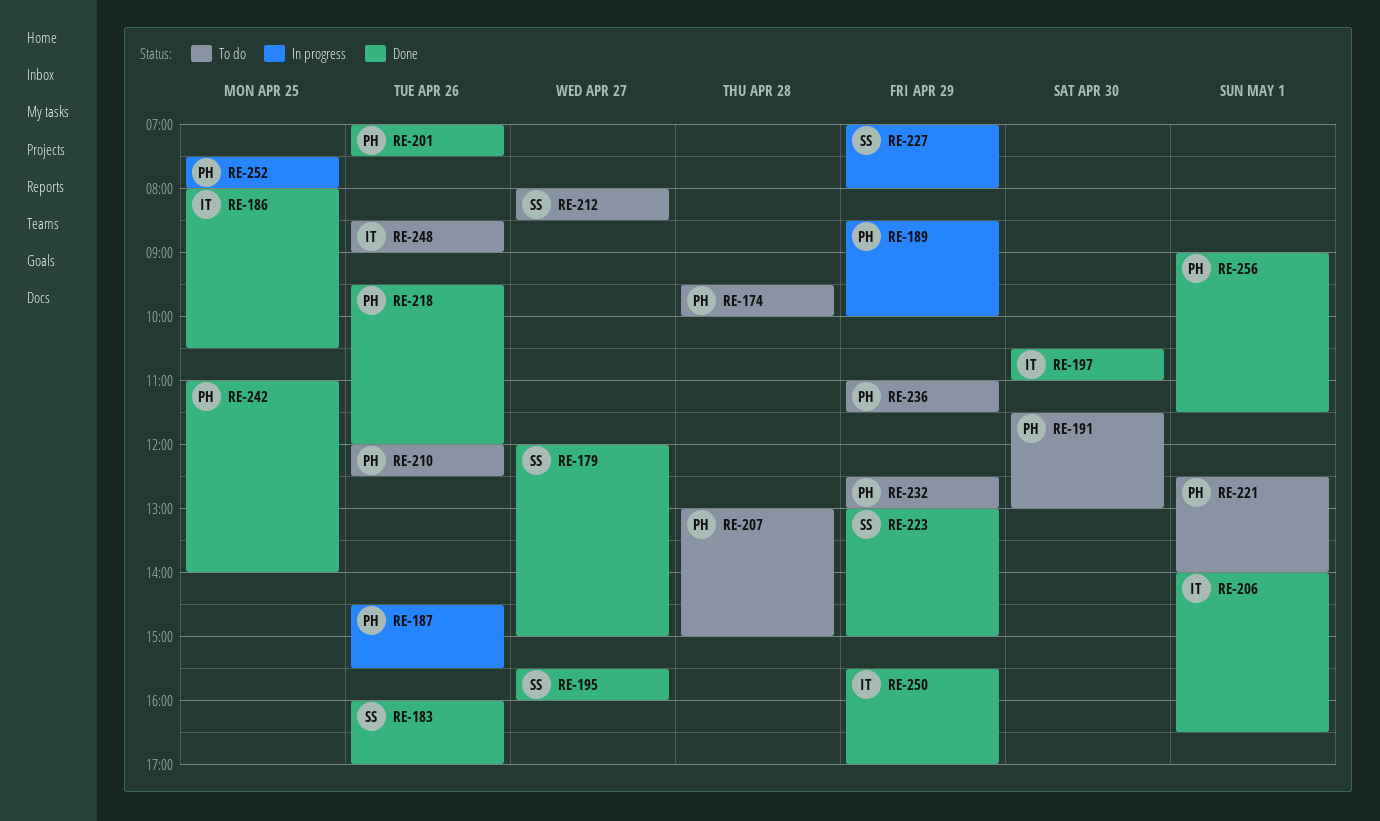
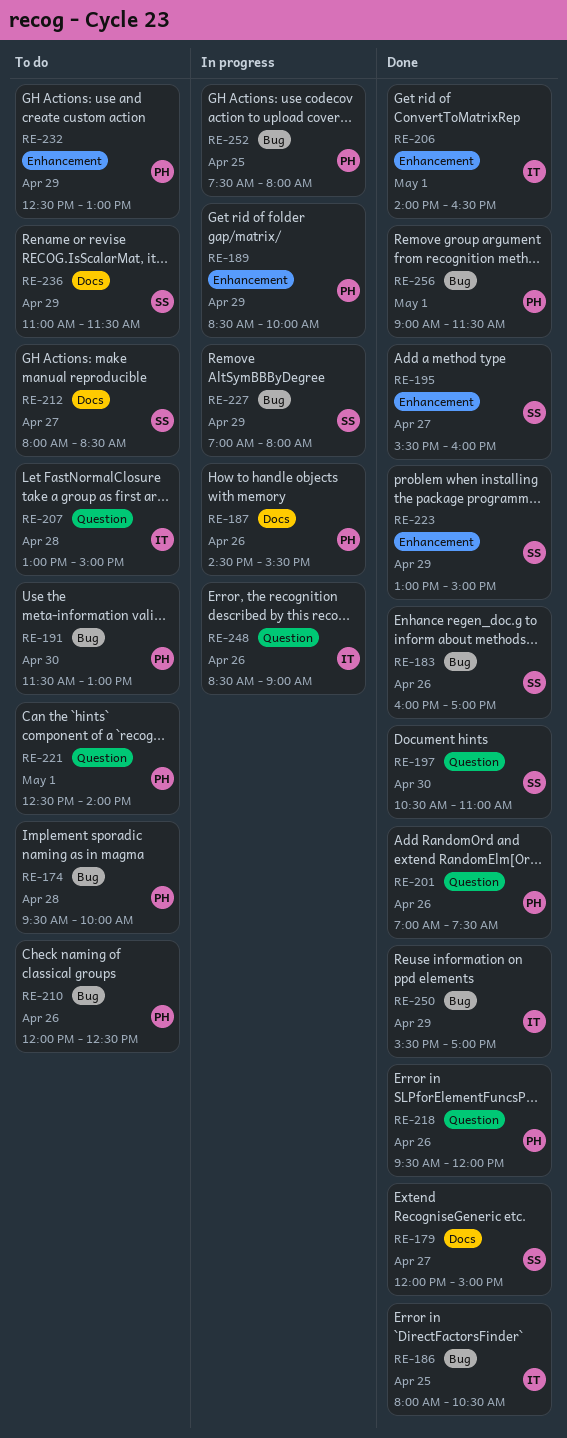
RE-197, owner: IT -> SS
RE-207, owner: PH -> IT
RE-236, owner: PH -> SS
RE-242: present -> none
RE-248, status: To do -> In progress

